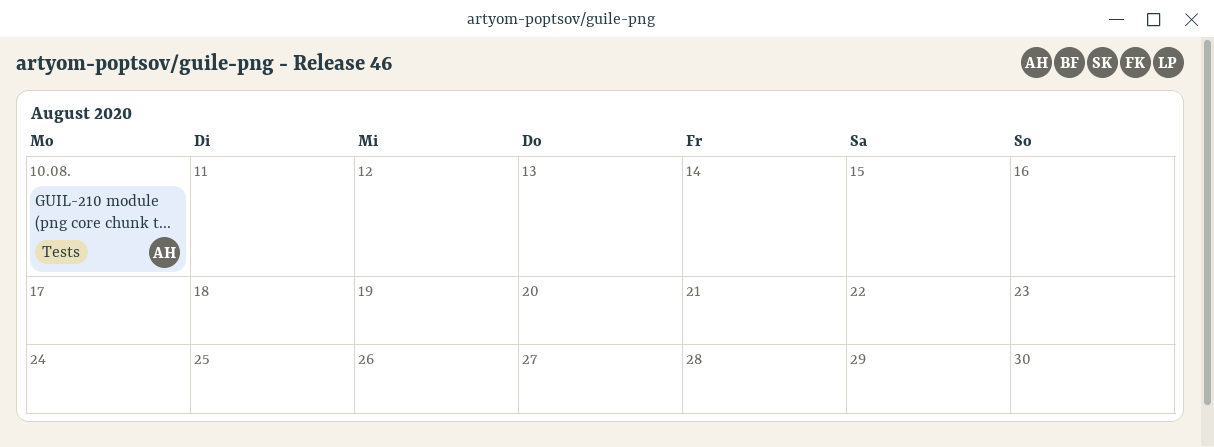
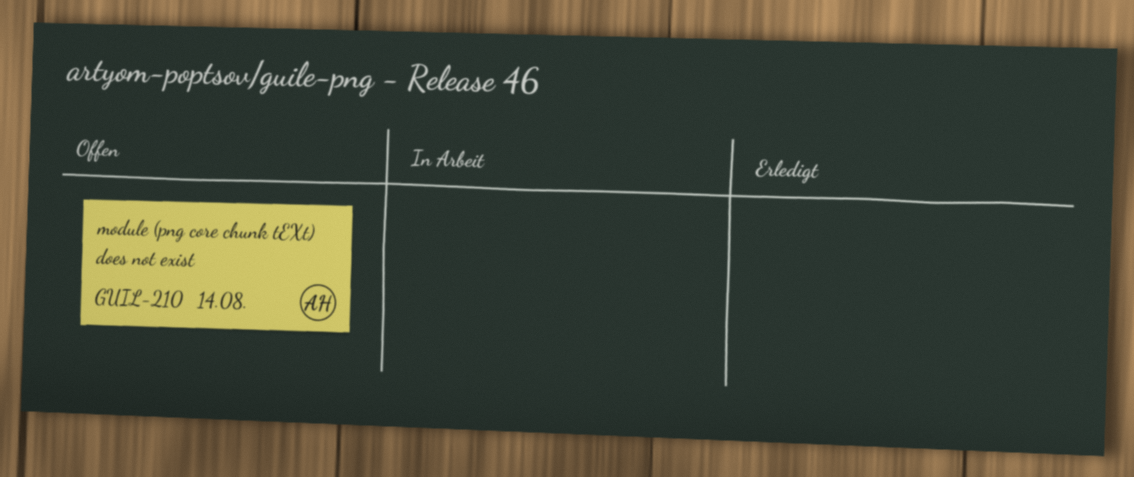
GUIL-210, due: Aug 10 -> Aug 14

